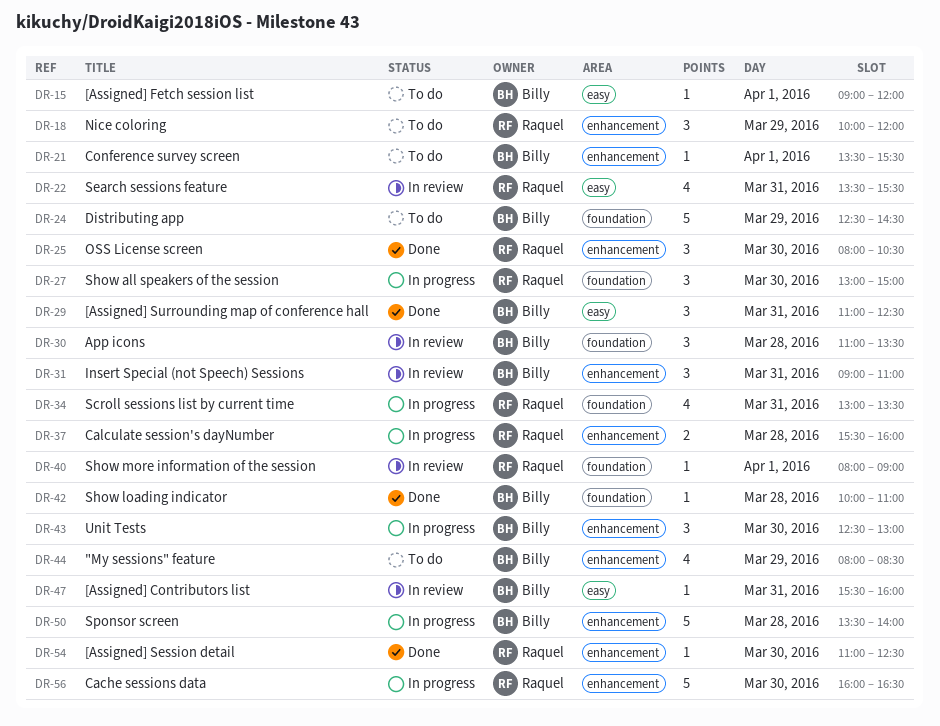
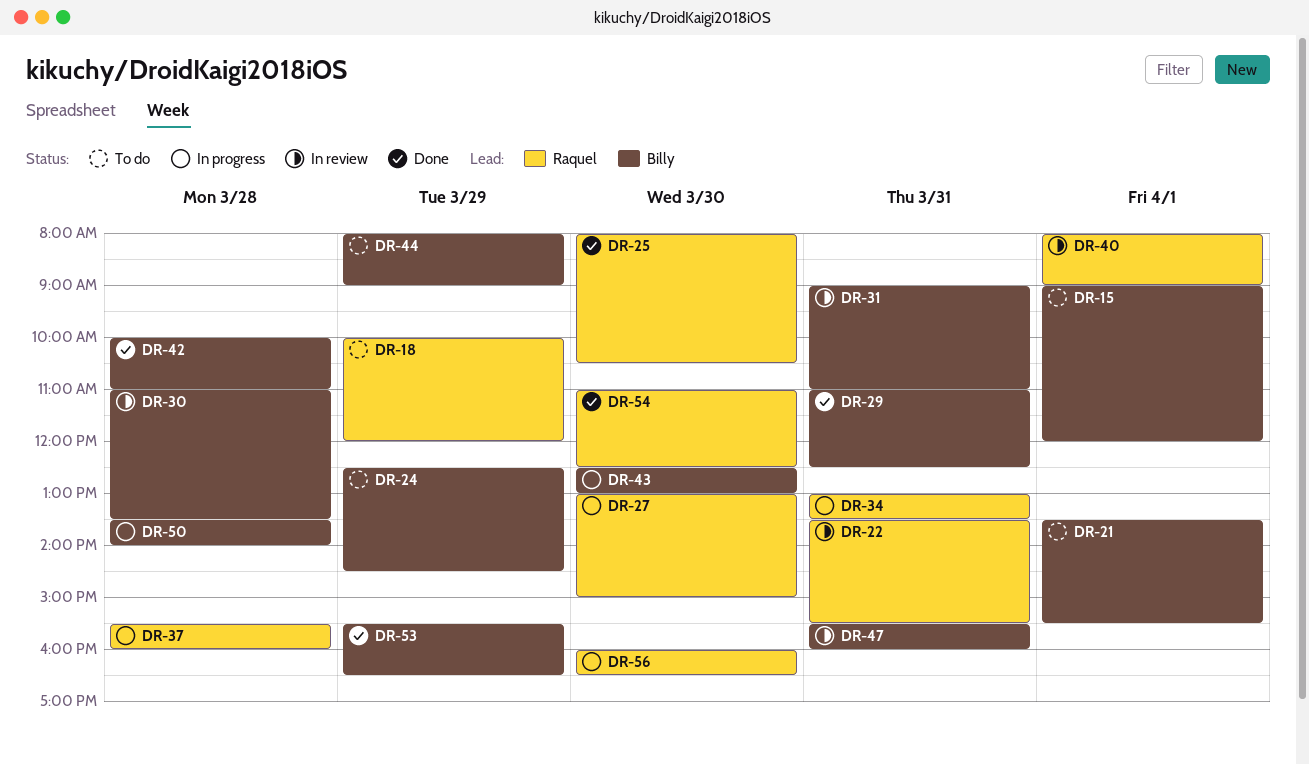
DR-44, ends: 08:30 -> 09:00
DR-53: none -> present

